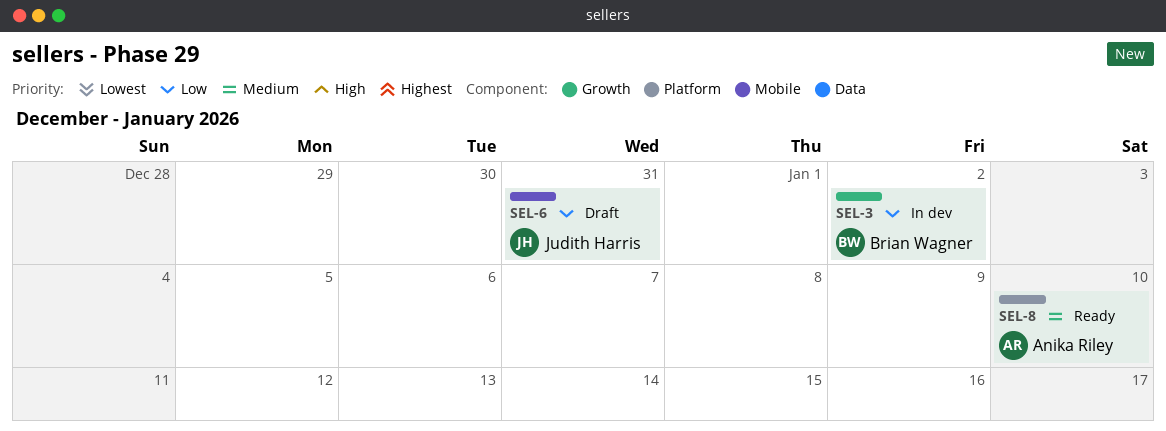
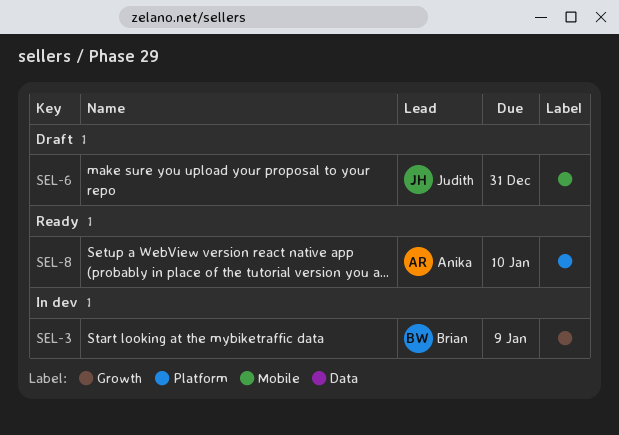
SEL-3, due: Jan 2 -> Jan 9

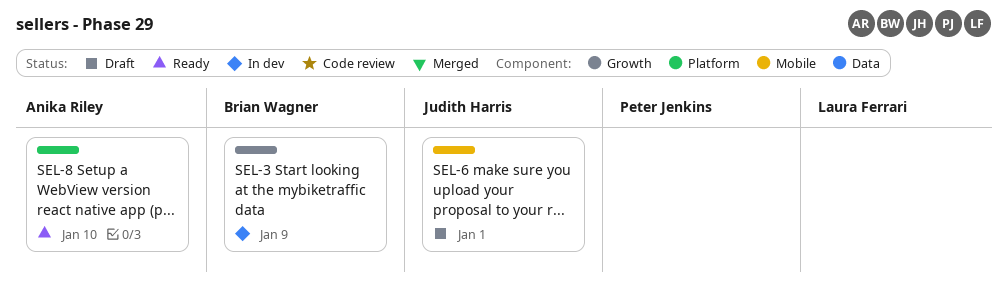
SEL-6, due: Dec 31 -> Jan 1

